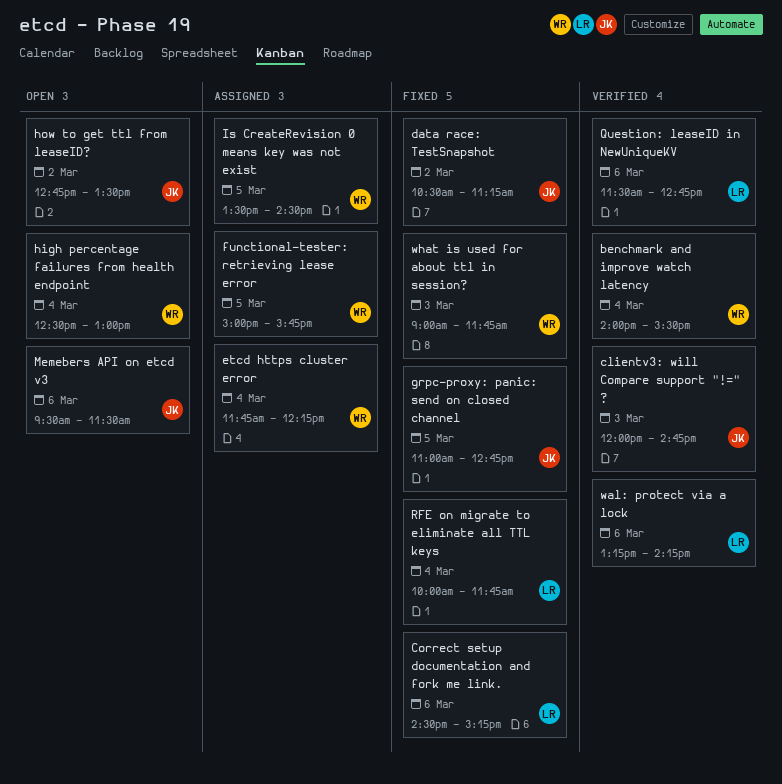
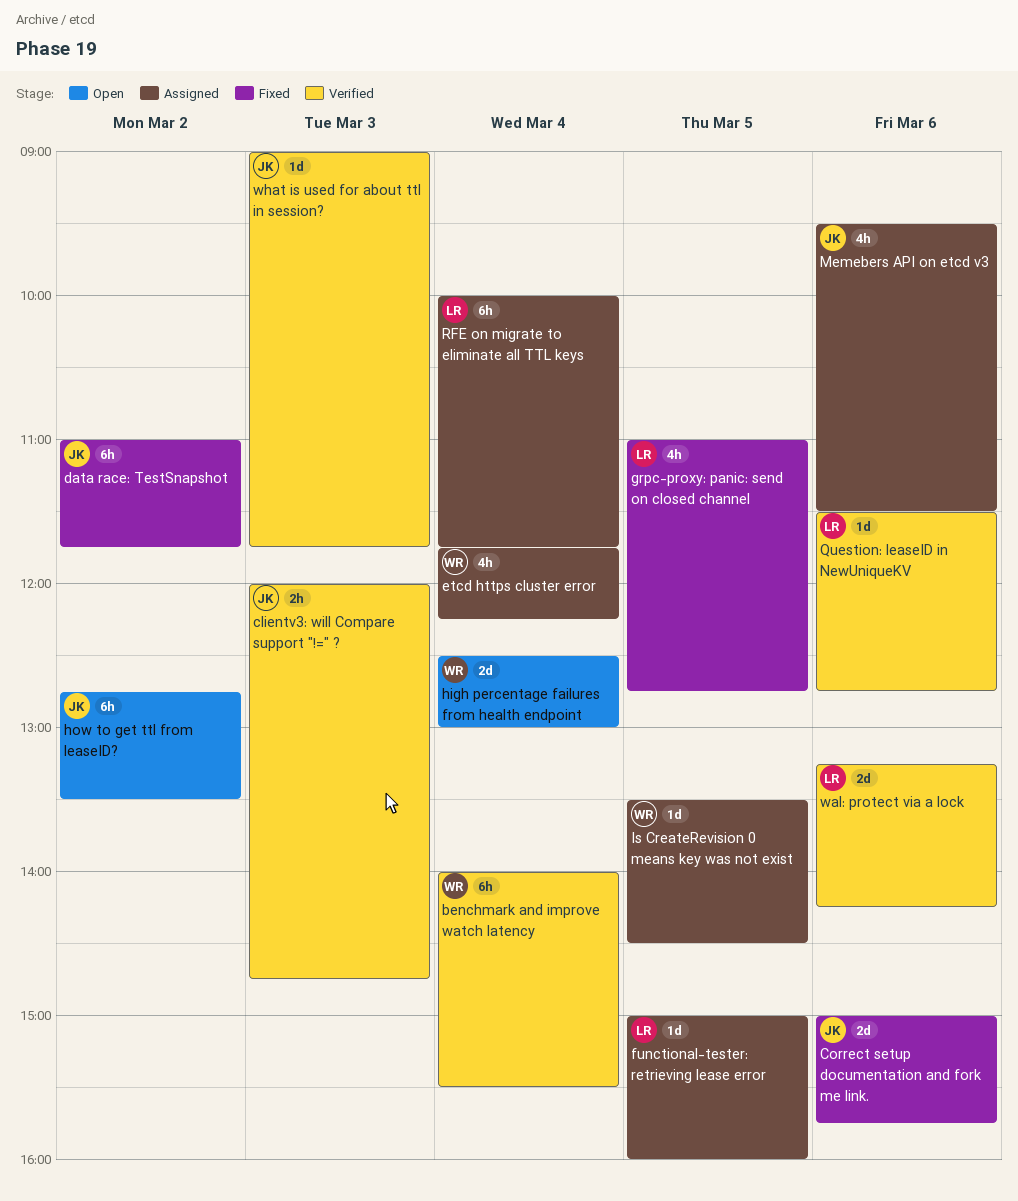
Correct setup documentation and fork me link., owner: LR -> JK
Correct setup documentation and fork me link., begins: 14:30 -> 15:00
Correct setup documentation and fork me link., ends: 15:15 -> 15:45
data race: TestSnapshot, begins: 10:30 -> 11:00
data race: TestSnapshot, ends: 11:15 -> 11:45
functional-tester: retrieving lease error, owner: WR -> LR
functional-tester: retrieving lease error, ends: 15:45 -> 16:00
grpc-proxy: panic: send on closed channel, owner: JK -> LR
Memebers API on etcd v3, status: Open -> Assigned
RFE on migrate to eliminate all TTL keys, status: Fixed -> Assigned
what is used for about ttl in session?, status: Fixed -> Verified
what is used for about ttl in session?, owner: WR -> JK

